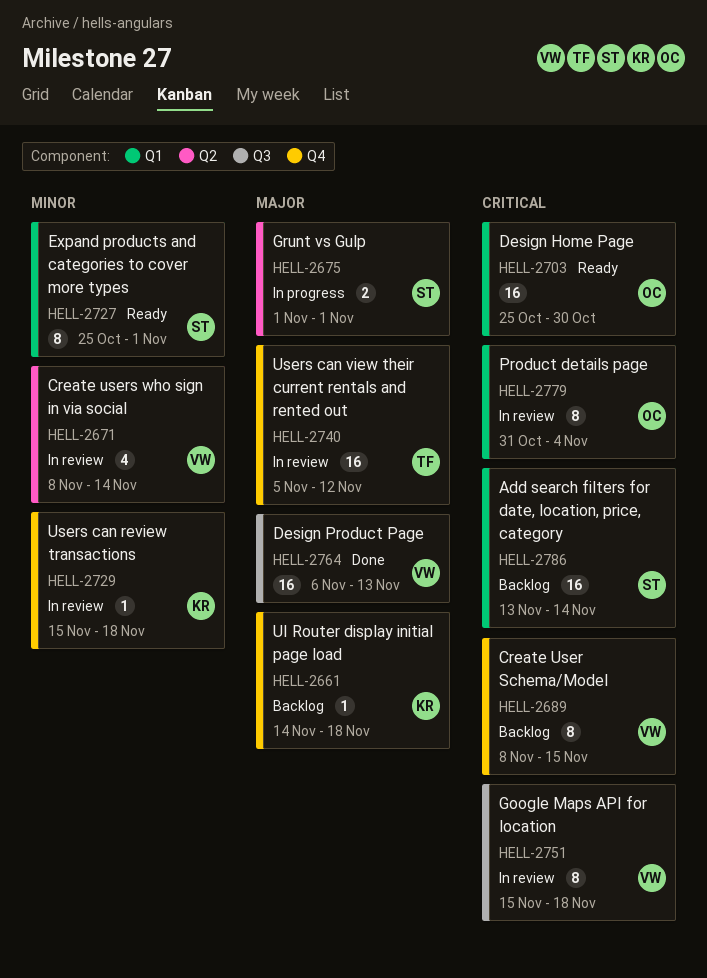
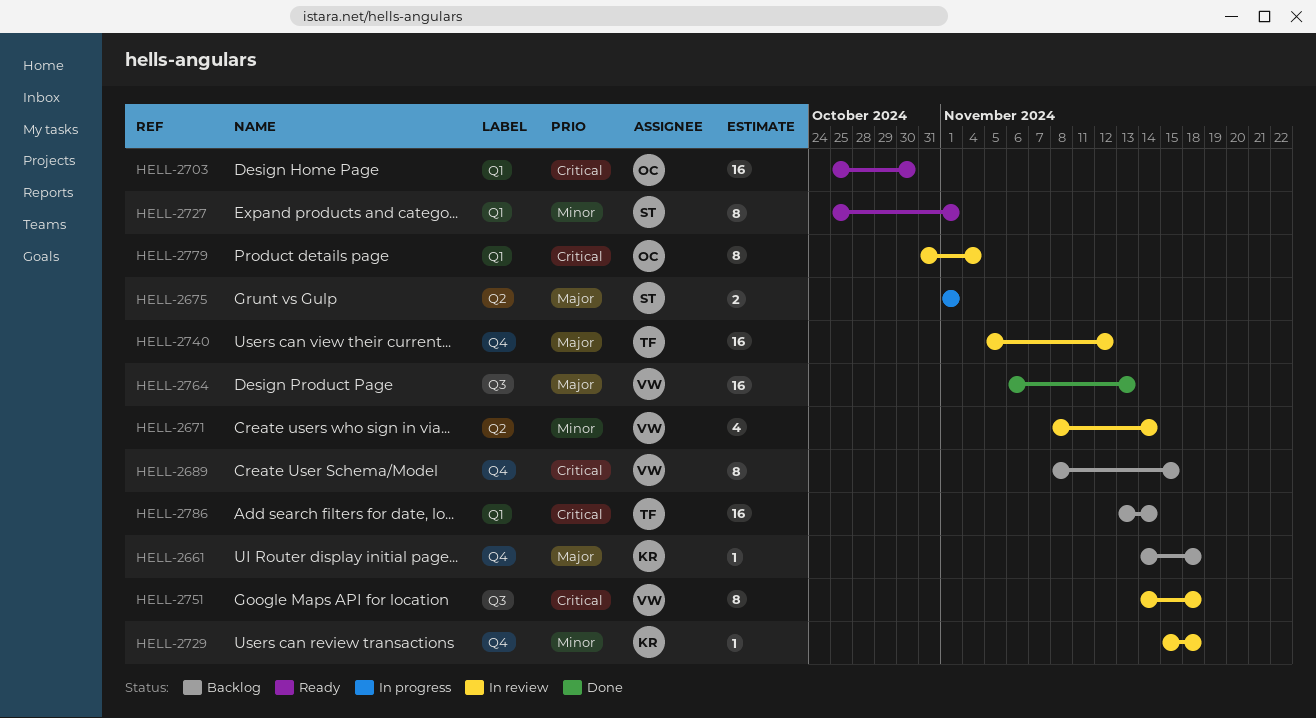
HELL-2751, start: Nov 15 -> Nov 14
HELL-2786, owner: ST -> TF

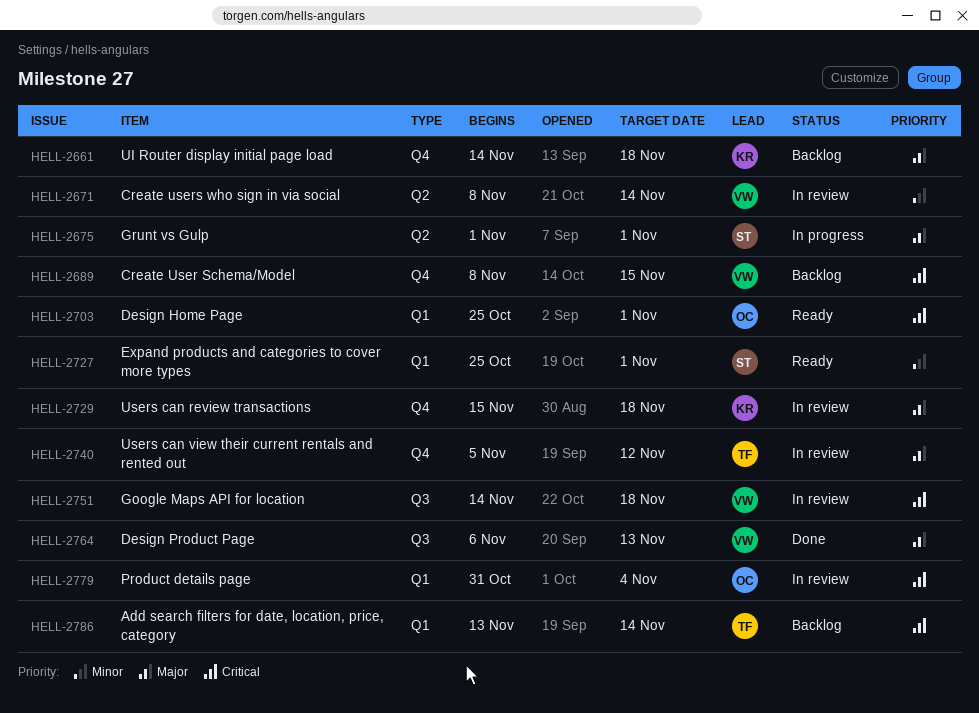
HELL-2703, due: Oct 30 -> Nov 1
HELL-2729, priority: Minor -> Major

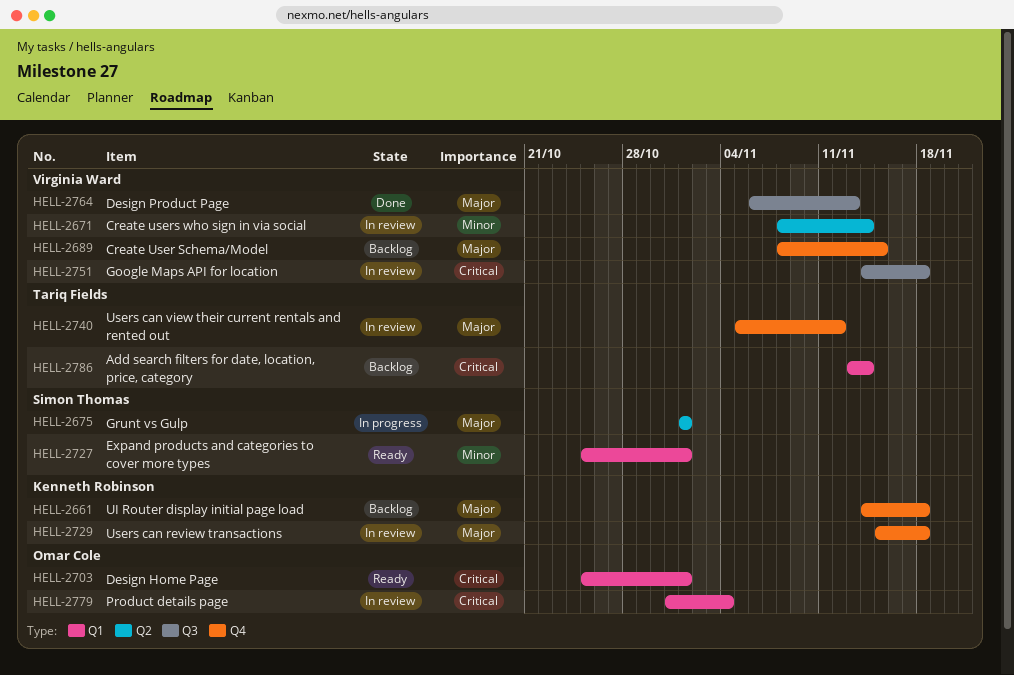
HELL-2689, priority: Critical -> Major

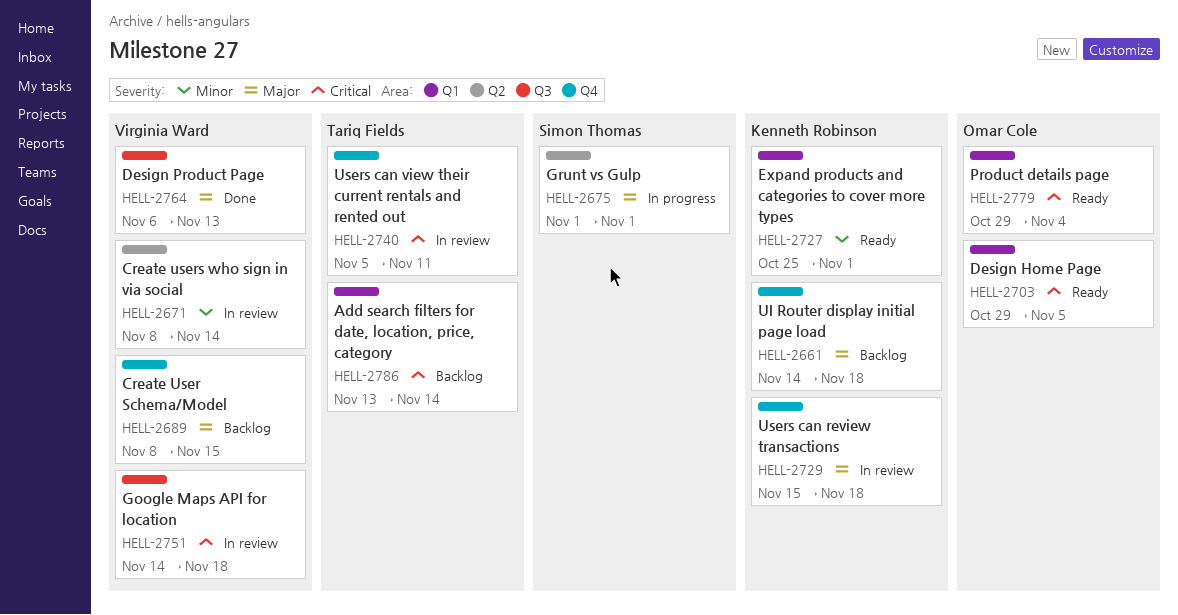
HELL-2703, start: Oct 25 -> Oct 29
HELL-2703, due: Nov 1 -> Nov 5
HELL-2727, owner: Simon Thomas -> Kenneth Robinson
HELL-2740, priority: Major -> Critical
HELL-2740, due: Nov 12 -> Nov 11
HELL-2779, status: In review -> Ready
HELL-2779, start: Oct 31 -> Oct 29

